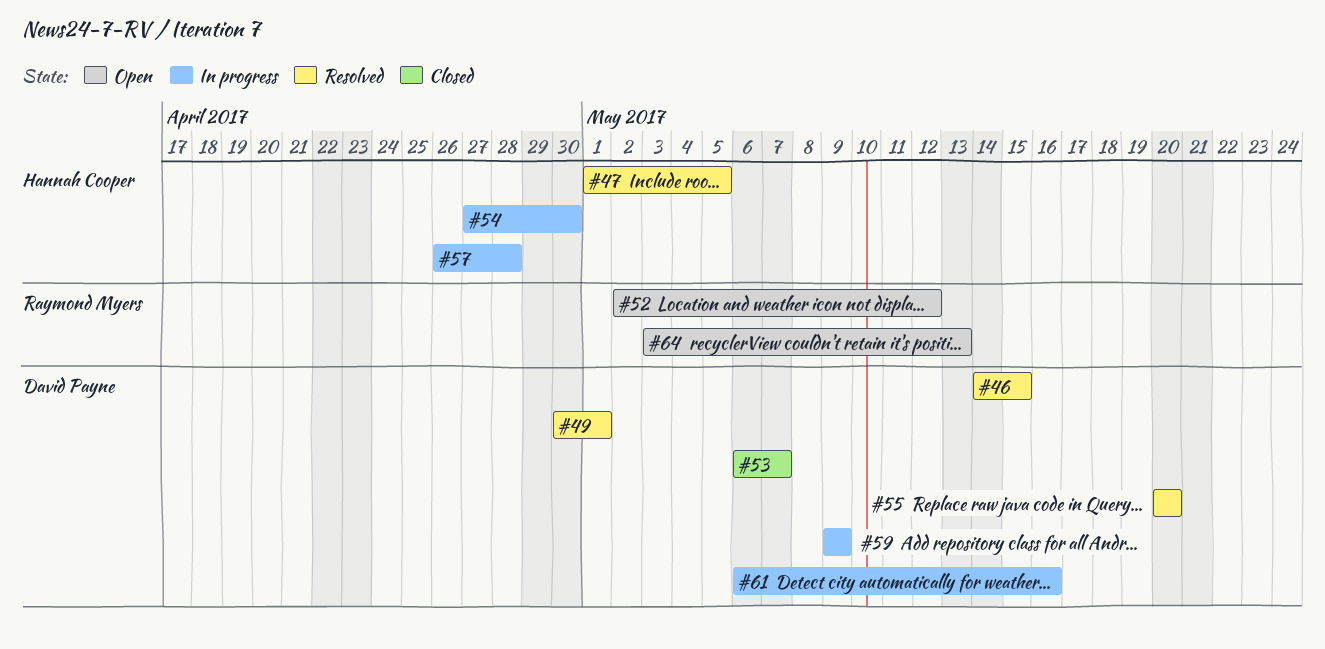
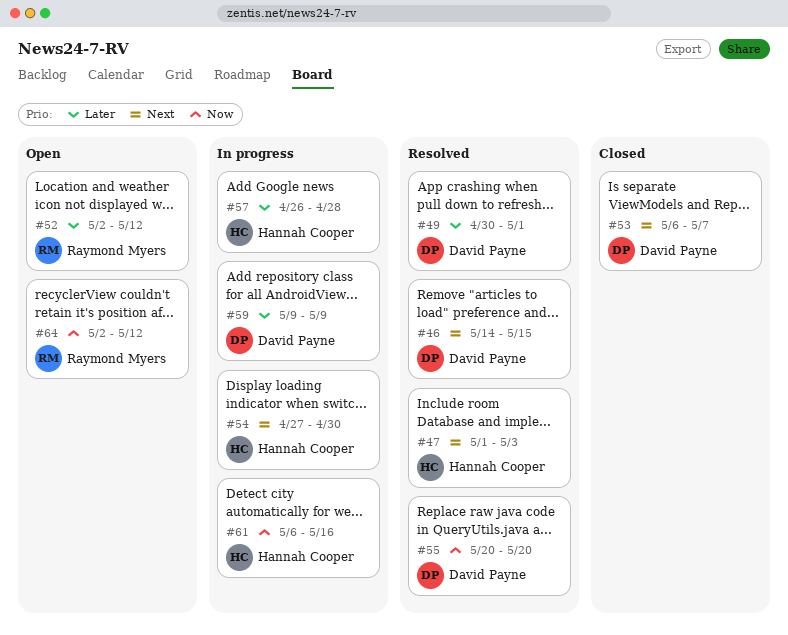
#47, due: May 5 -> May 3
#61, owner: David Payne -> Hannah Cooper
#64, start: May 3 -> May 2
#64, due: May 13 -> May 12

